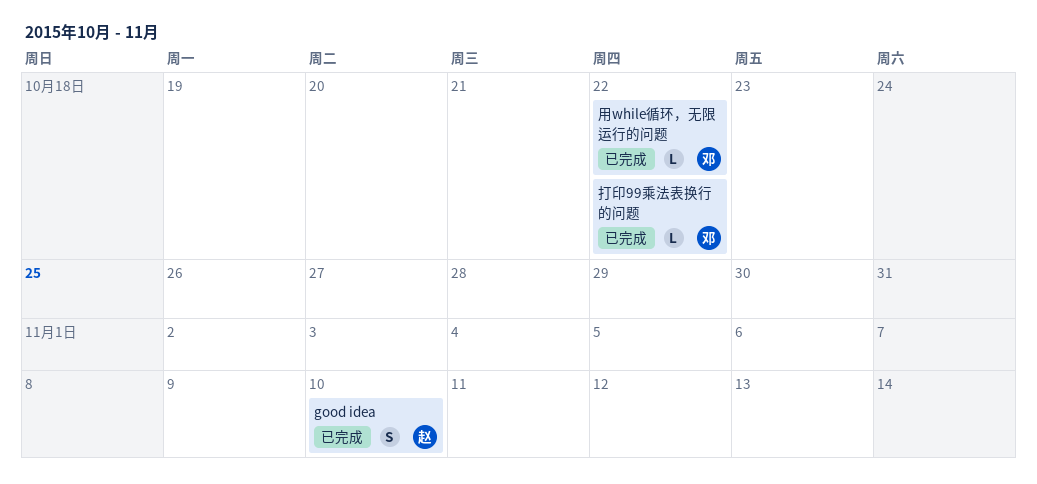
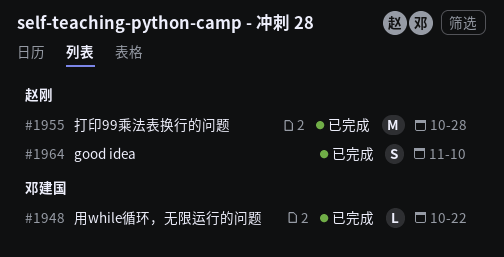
打印99乘法表换行的问题, owner: 邓建国 -> 赵刚
打印99乘法表换行的问题, estimate: L -> M
打印99乘法表换行的问题, due: Oct 22 -> Oct 28

